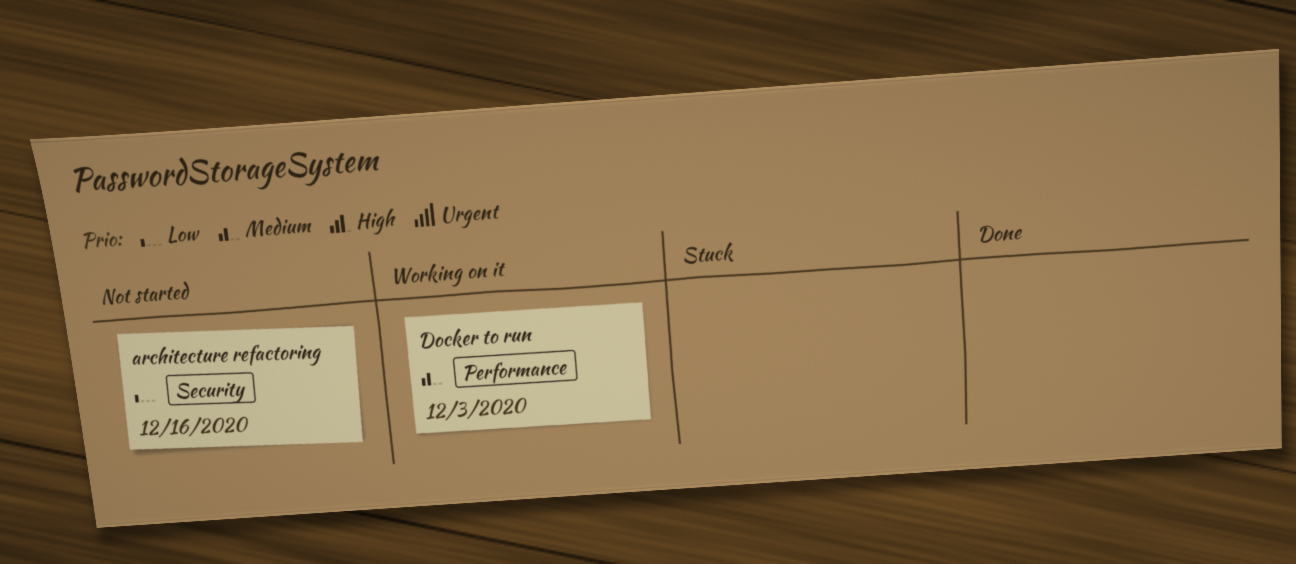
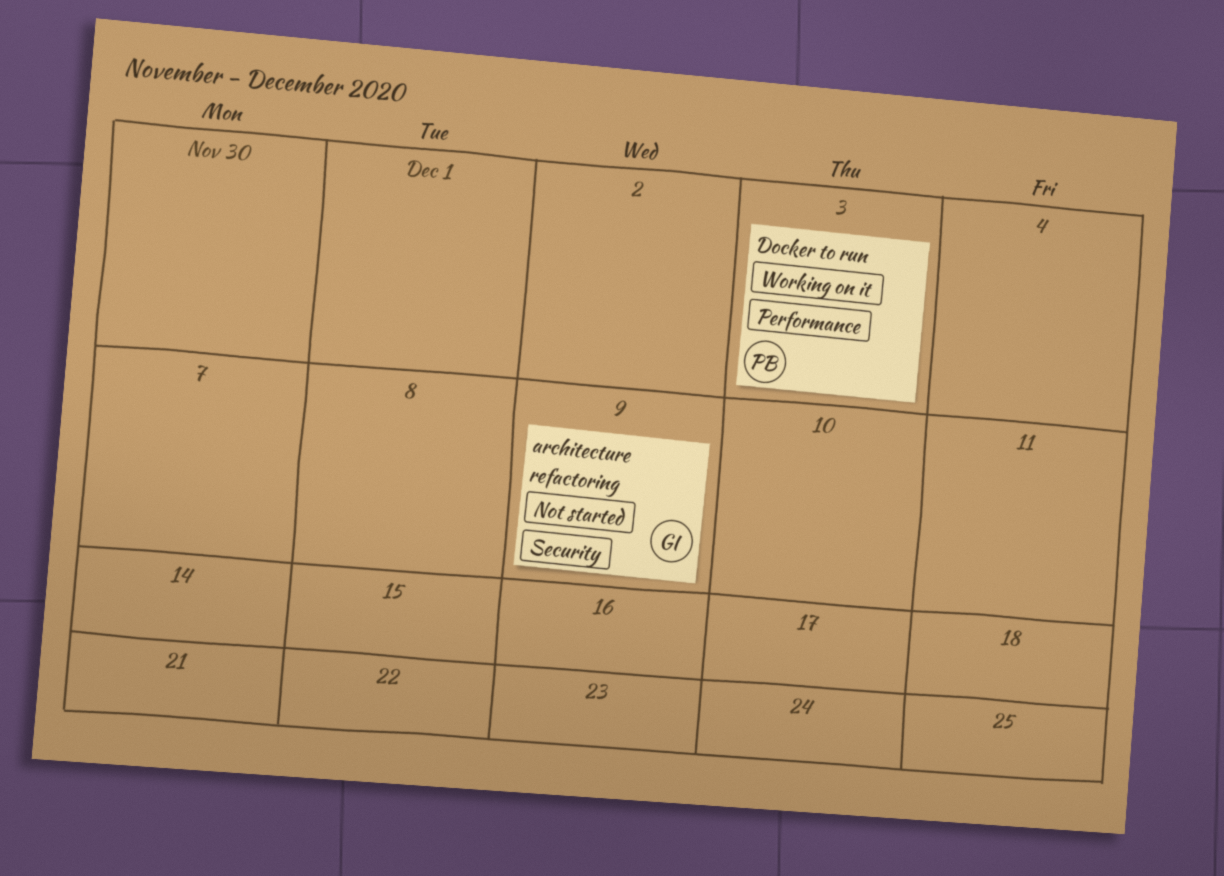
architecture refactoring, due: Dec 16 -> Dec 9

